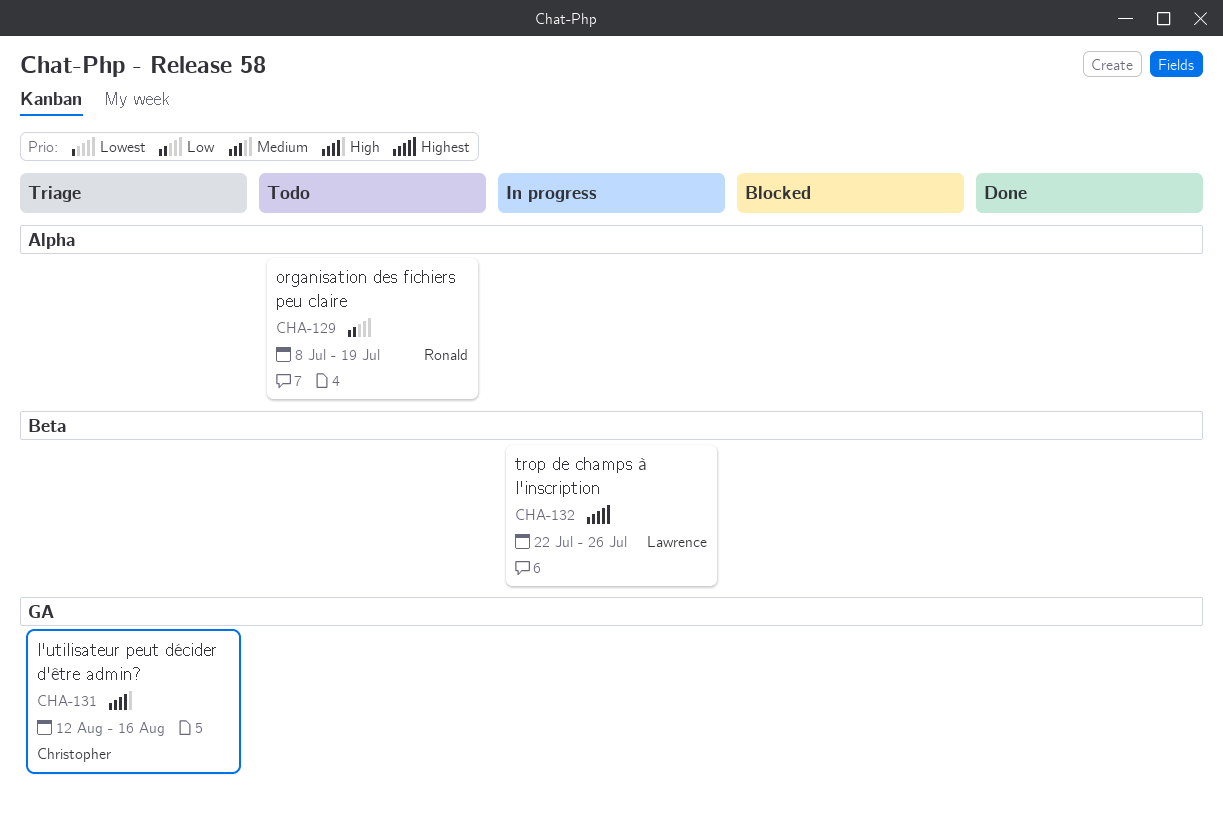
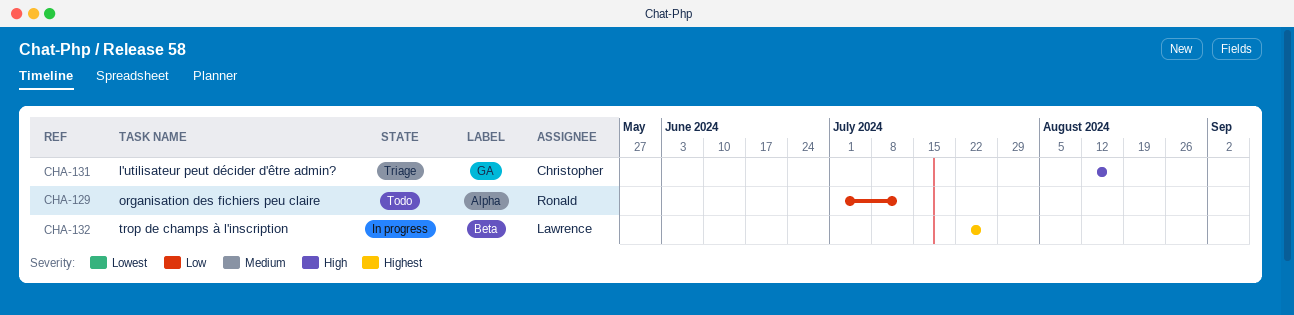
CHA-129, start: Jul 8 -> Jul 1
CHA-129, due: Jul 19 -> Jul 12

